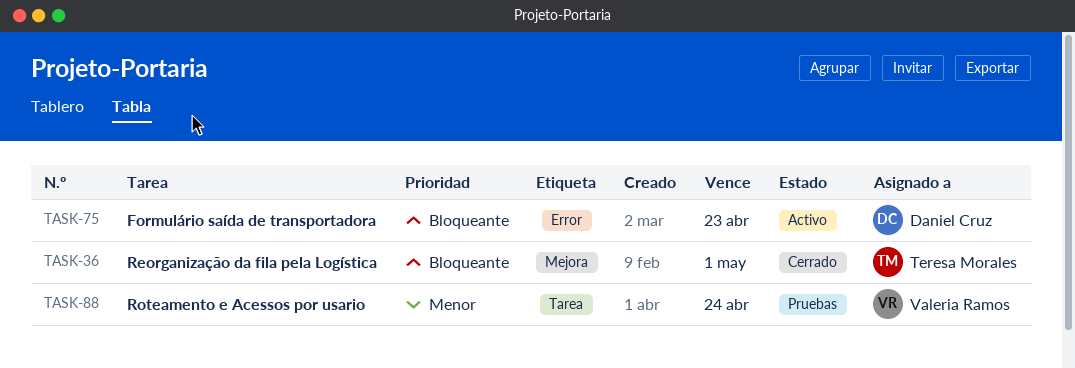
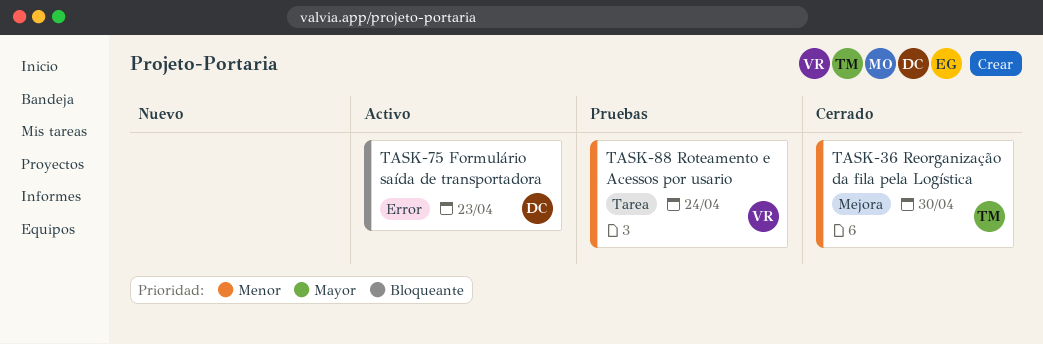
TASK-36, priority: Bloqueante -> Menor
TASK-36, due: May 1 -> Apr 30

